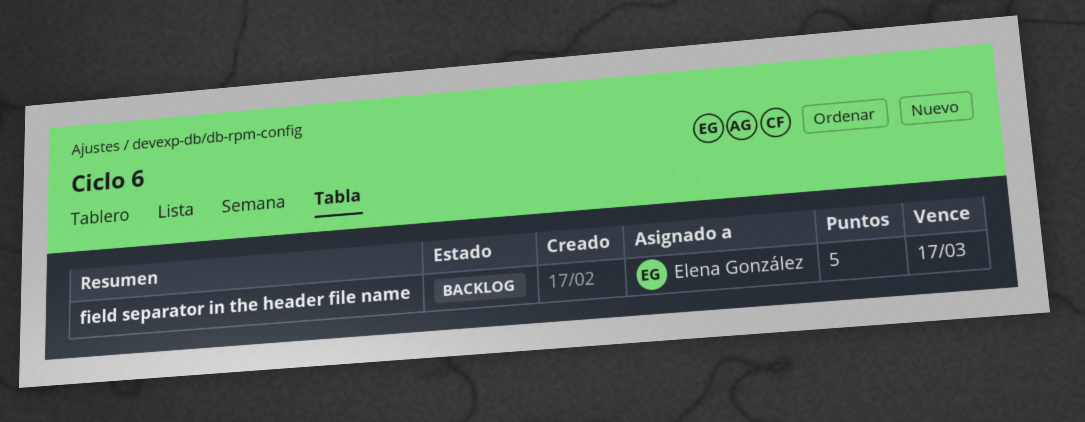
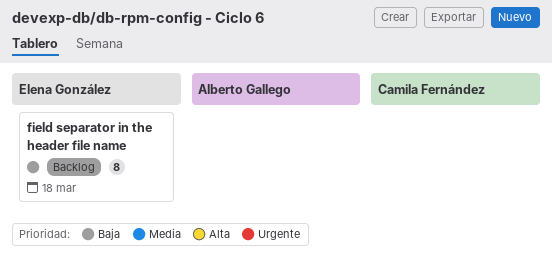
field separator in the header file name, estimate: 5 -> 8
field separator in the header file name, due: Mar 17 -> Mar 18

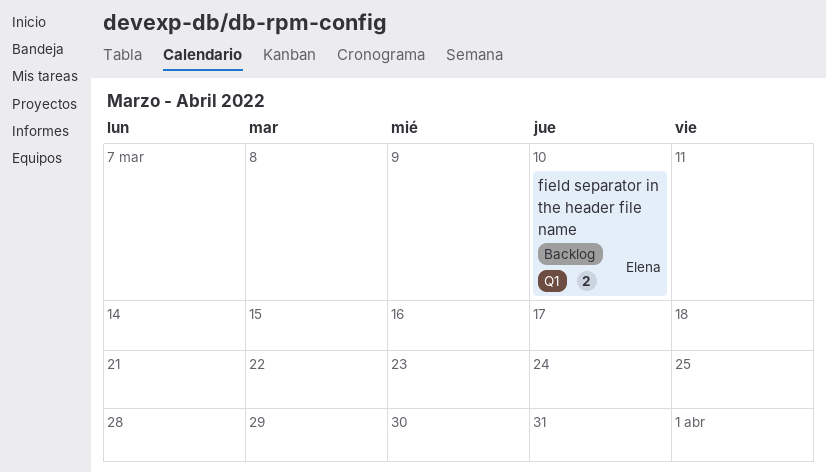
field separator in the header file name, estimate: 8 -> 2
field separator in the header file name, due: Mar 18 -> Mar 10

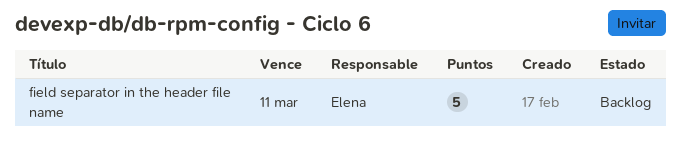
field separator in the header file name, estimate: 2 -> 5
field separator in the header file name, due: Mar 10 -> Mar 11

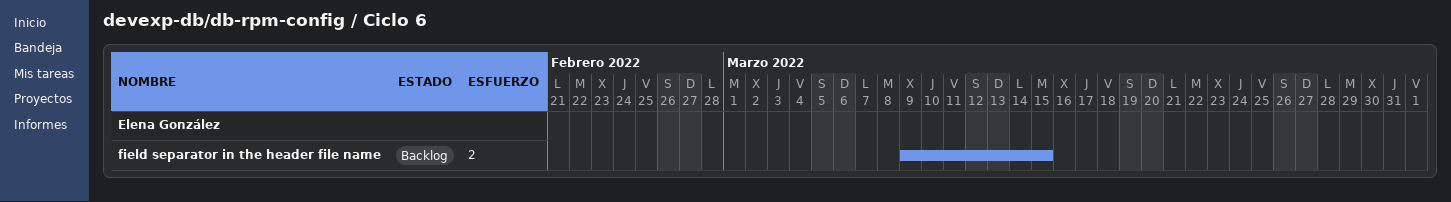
field separator in the header file name, estimate: 5 -> 2
field separator in the header file name, due: Mar 11 -> Mar 15

